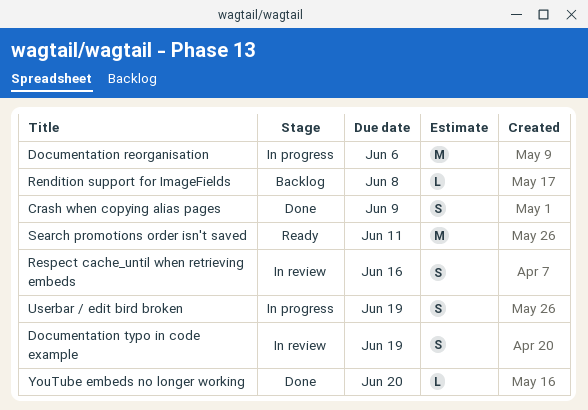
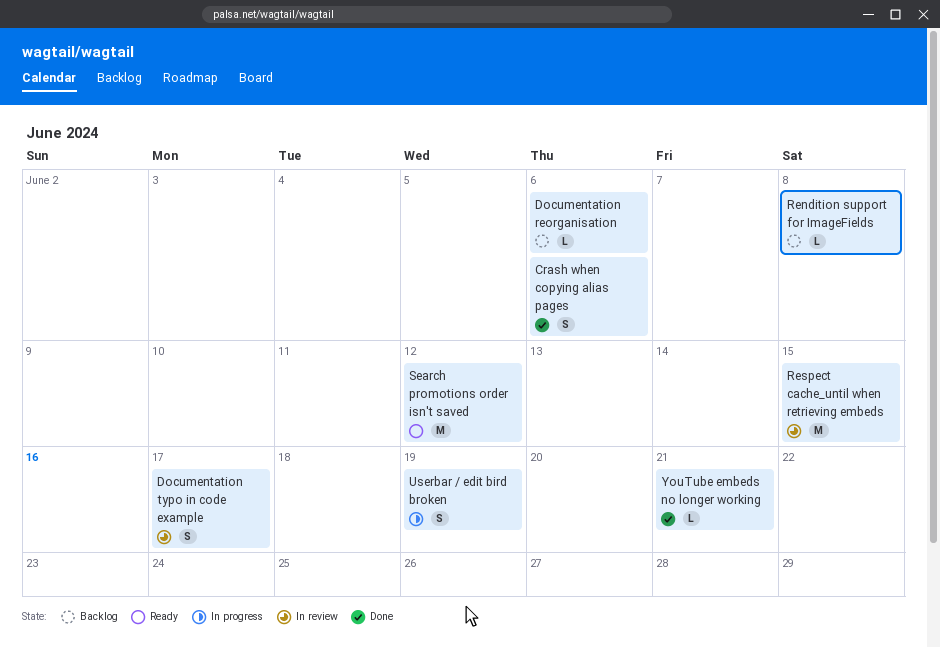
Crash when copying alias pages, due: Jun 9 -> Jun 6
Documentation reorganisation, status: In progress -> Backlog
Documentation reorganisation, estimate: M -> L
Documentation typo in code example, due: Jun 19 -> Jun 17
Respect cache_until when retrieving embeds, estimate: S -> M
Respect cache_until when retrieving embeds, due: Jun 16 -> Jun 15
Search promotions order isn't saved, due: Jun 11 -> Jun 12
YouTube embeds no longer working, due: Jun 20 -> Jun 21

